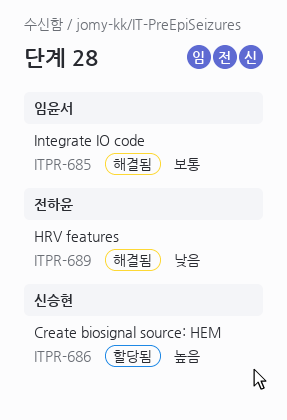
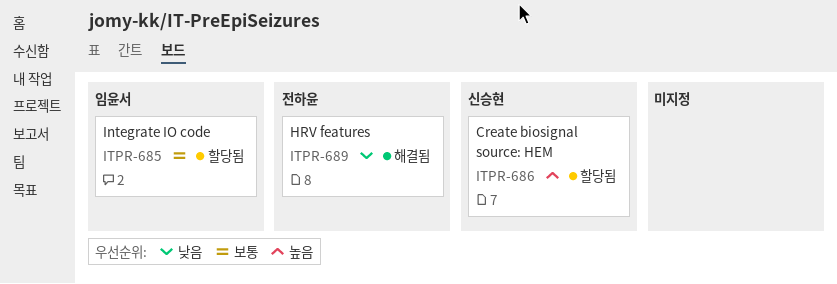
ITPR-685, status: 해결됨 -> 할당됨

